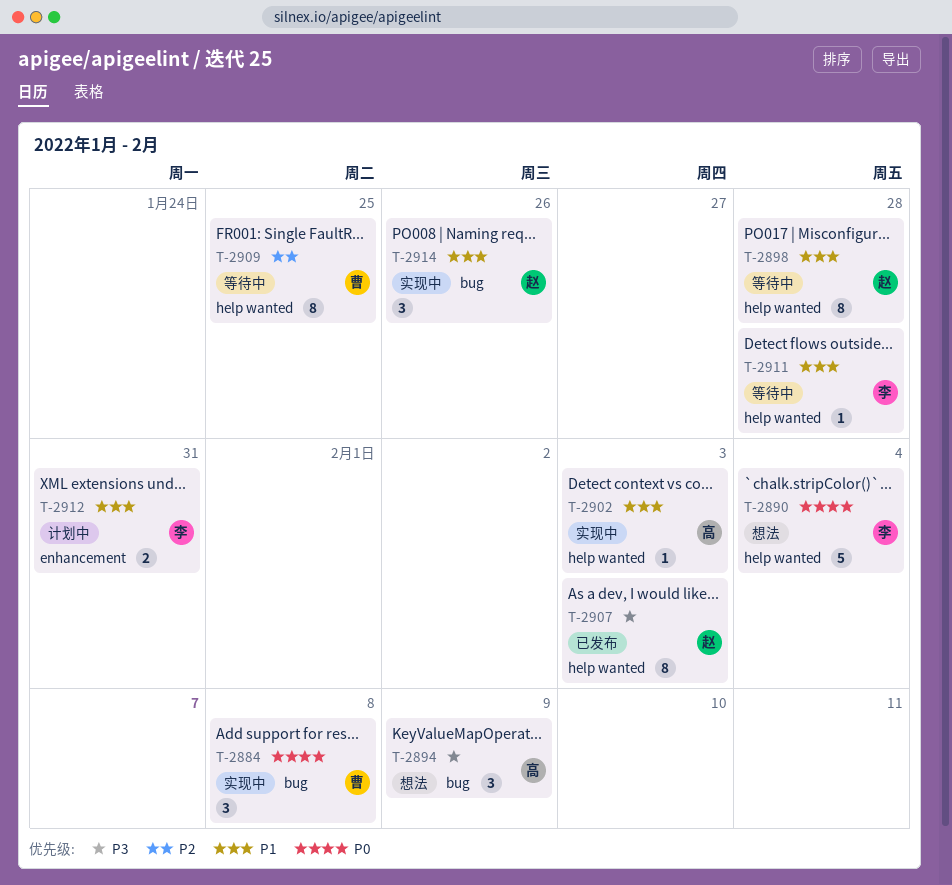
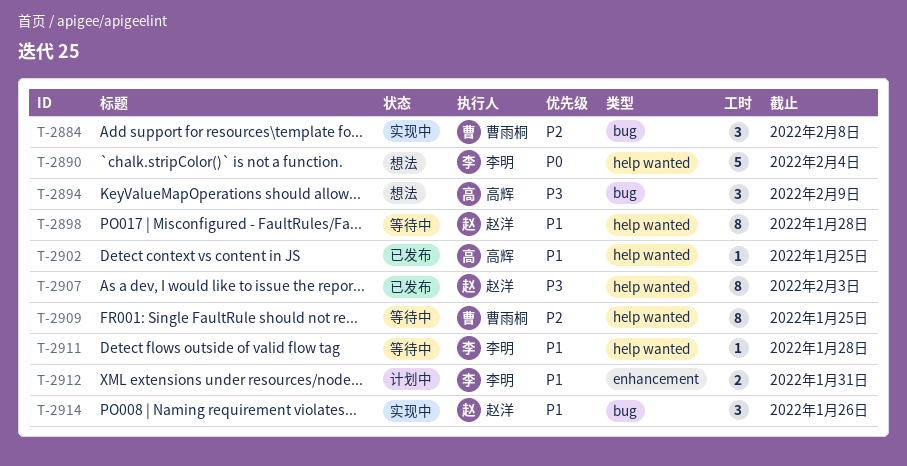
T-2884, priority: P0 -> P2
T-2902, status: 实现中 -> 已发布
T-2902, due: Feb 3 -> Jan 25

